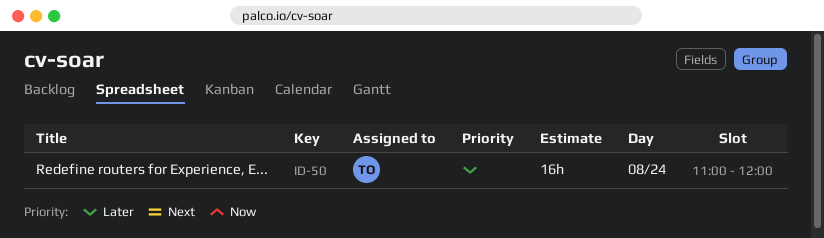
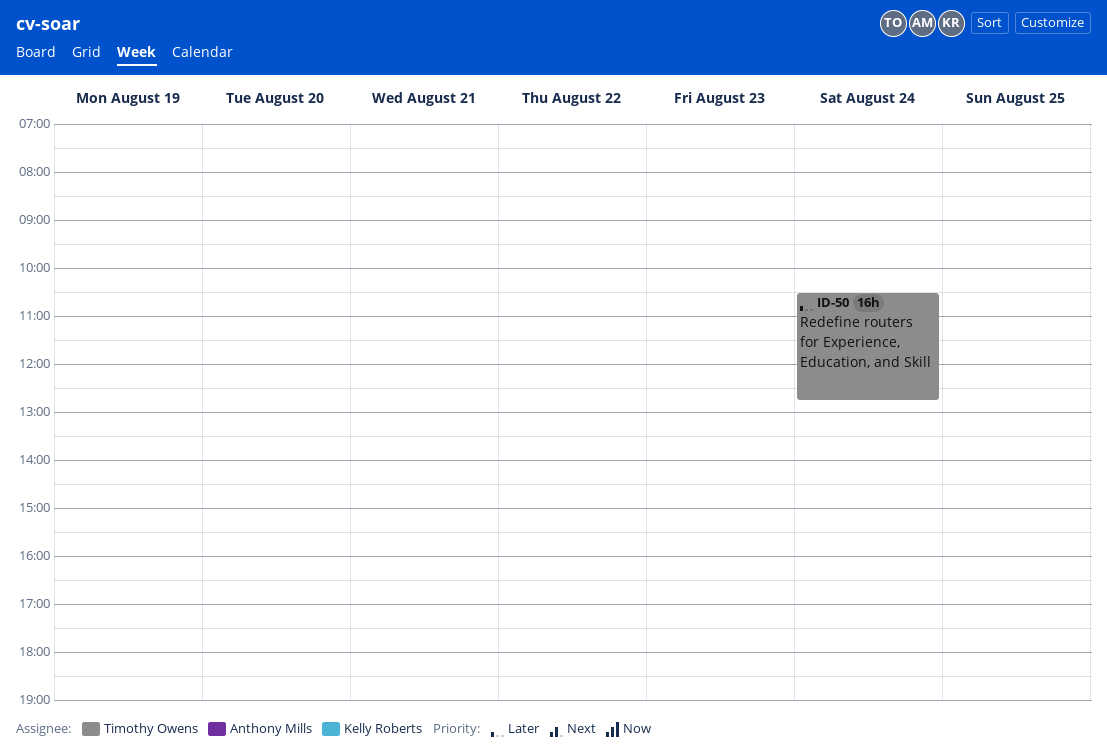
ID-50, begins: 11:00 -> 10:30
ID-50, ends: 12:00 -> 12:45

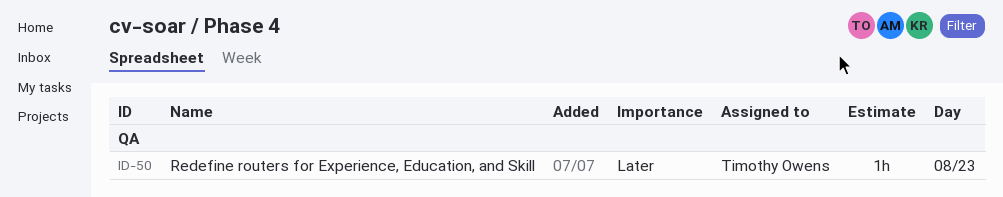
ID-50, estimate: 16h -> 1h
ID-50, day: Aug 24 -> Aug 23

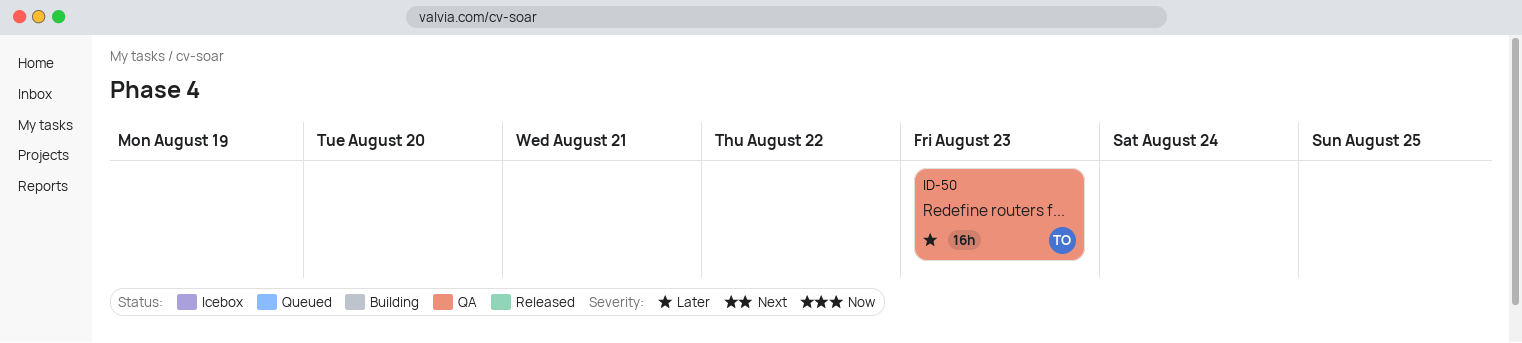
ID-50, estimate: 1h -> 16h

